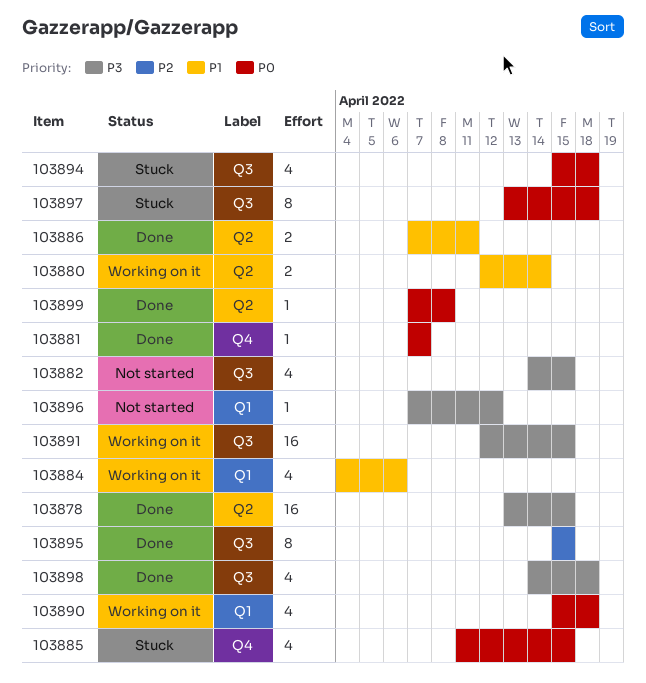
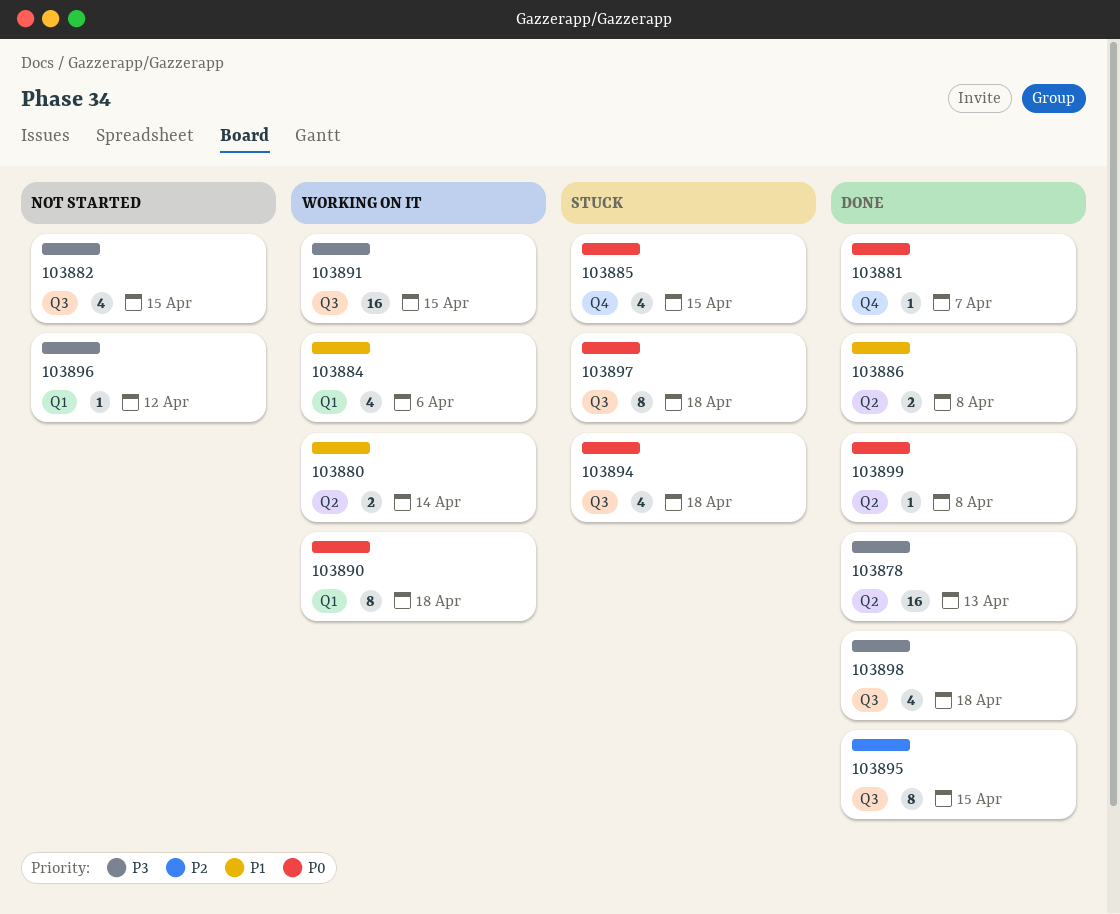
103878, due: Apr 15 -> Apr 13
103886, due: Apr 11 -> Apr 8
103890, estimate: 4 -> 8

